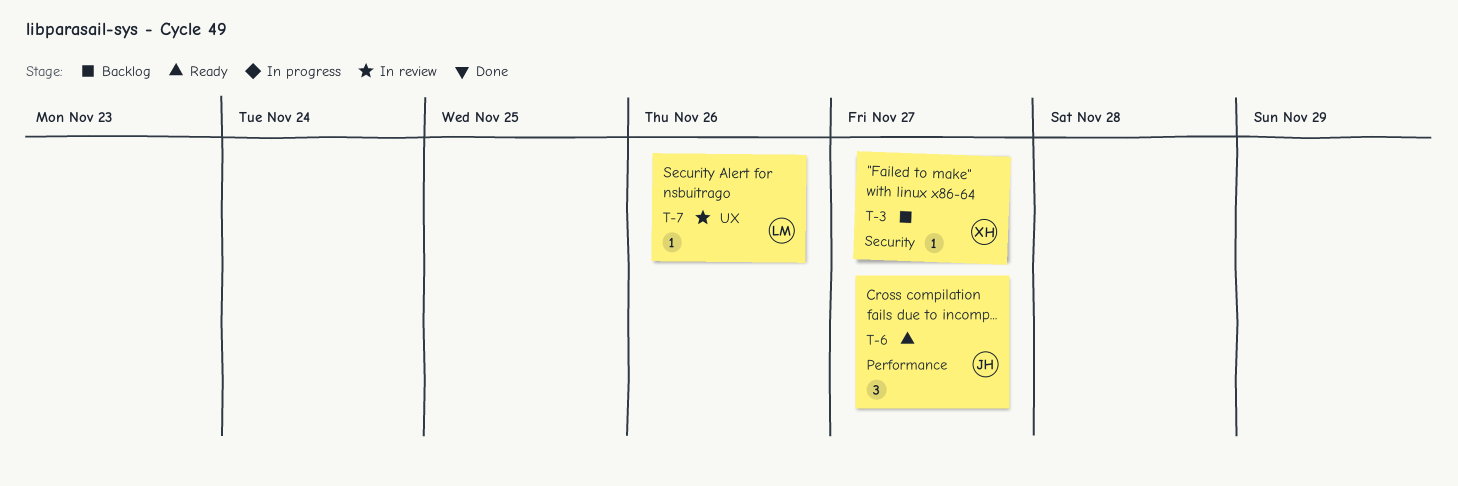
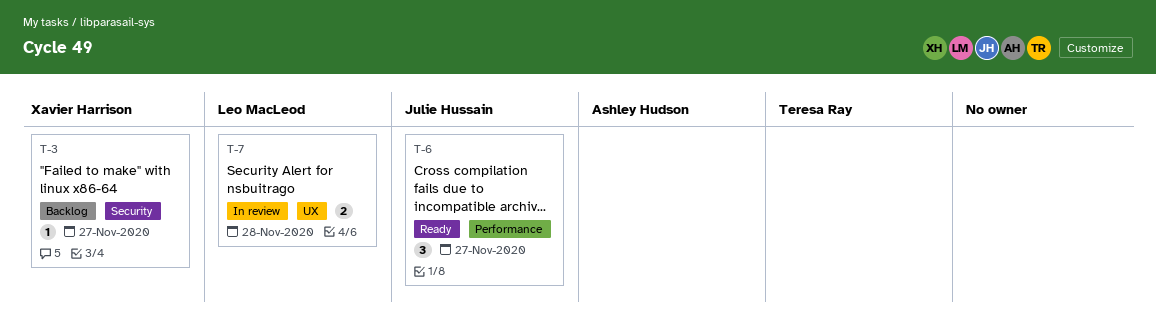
T-7, estimate: 1 -> 2
T-7, due: Nov 26 -> Nov 28

